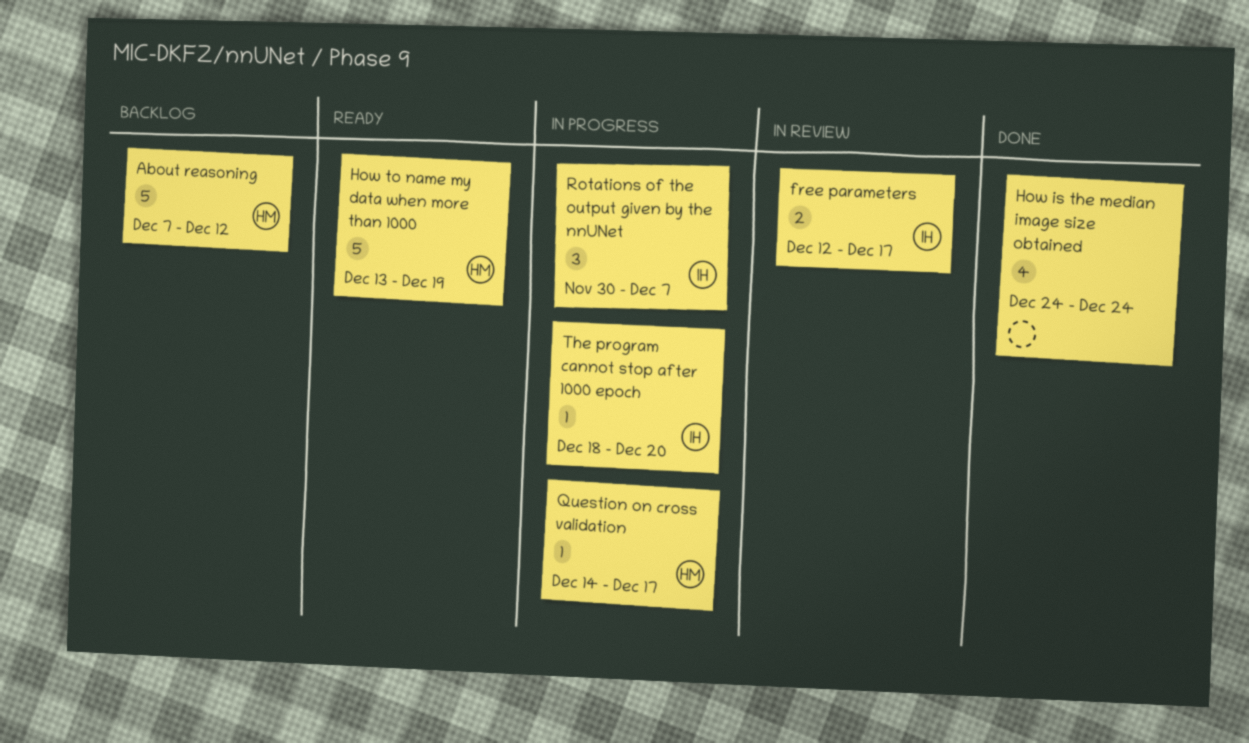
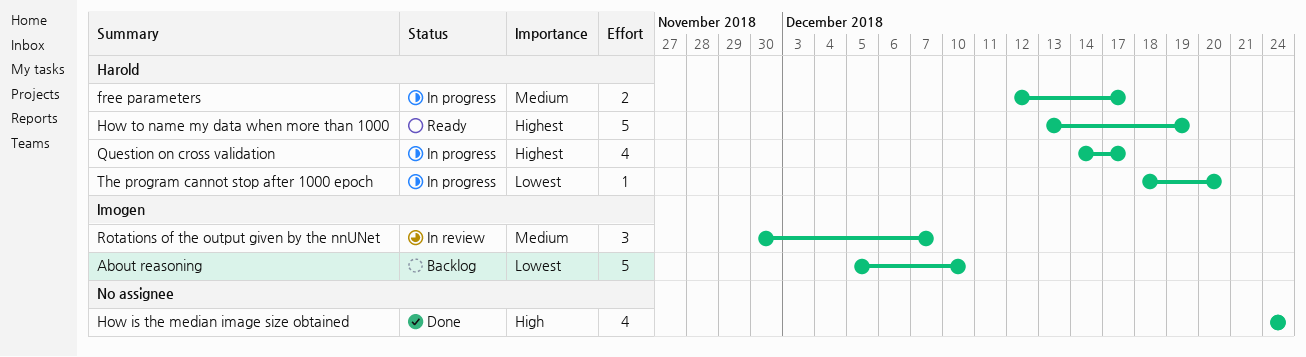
About reasoning, owner: Harold -> Imogen
About reasoning, start: Dec 7 -> Dec 5
About reasoning, due: Dec 12 -> Dec 10
free parameters, status: In review -> In progress
free parameters, owner: Imogen -> Harold
Question on cross validation, estimate: 1 -> 4
Rotations of the output given by the nnUNet, status: In progress -> In review
The program cannot stop after 1000 epoch, owner: Imogen -> Harold

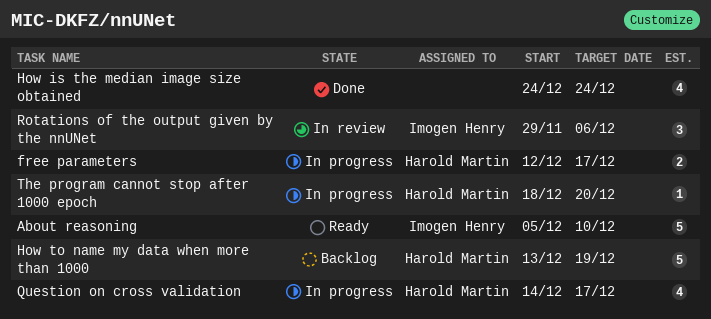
About reasoning, status: Backlog -> Ready
How to name my data when more than 1000, status: Ready -> Backlog
Rotations of the output given by the nnUNet, start: Nov 30 -> Nov 29
Rotations of the output given by the nnUNet, due: Dec 7 -> Dec 6

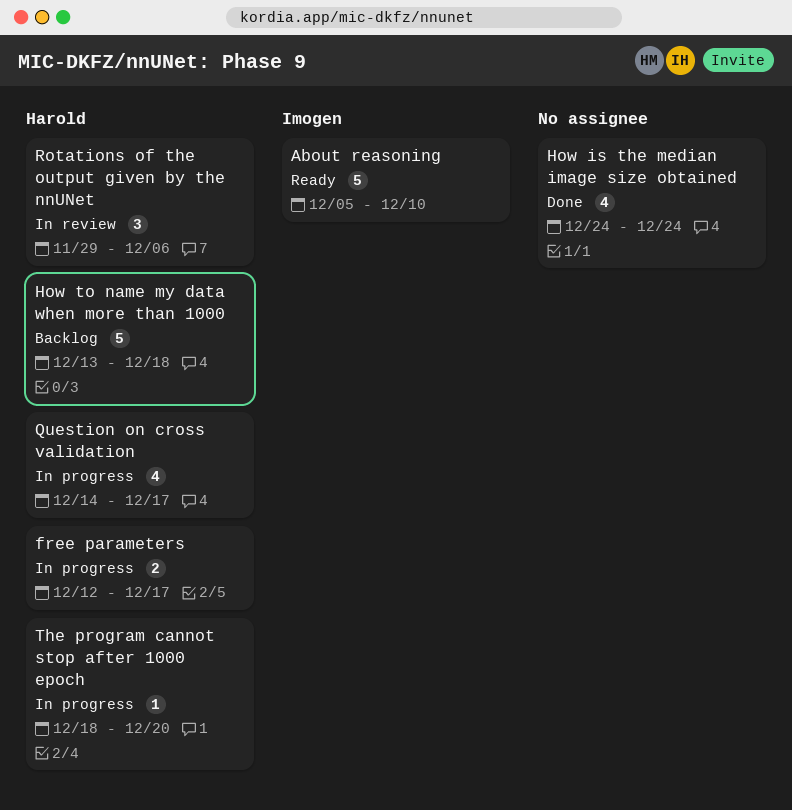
How to name my data when more than 1000, due: Dec 19 -> Dec 18
Rotations of the output given by the nnUNet, owner: Imogen Henry -> Harold Martin

